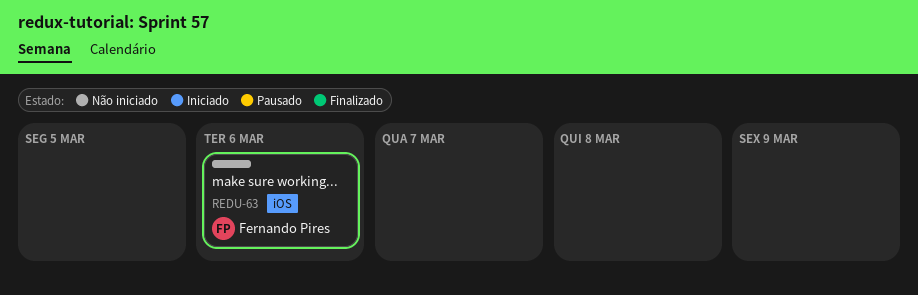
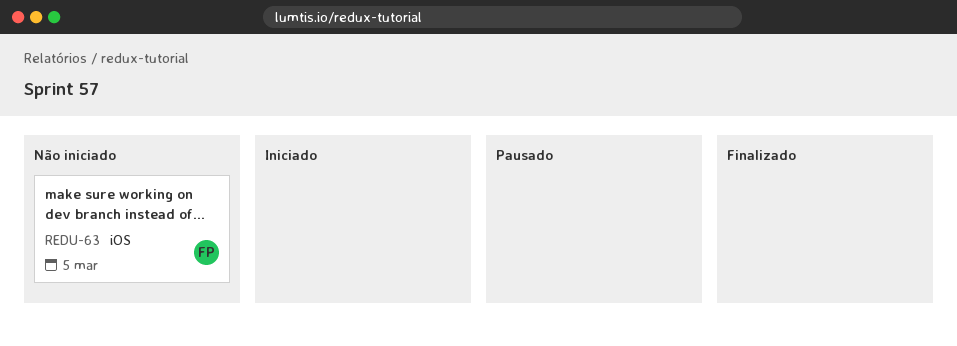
REDU-63, due: Mar 6 -> Mar 5

